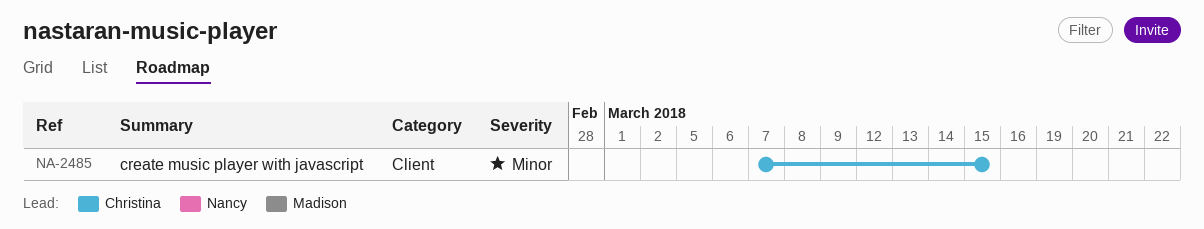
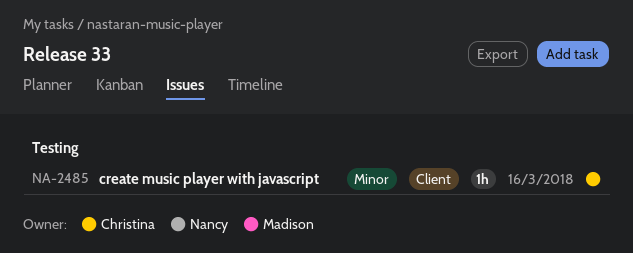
NA-2485, due: Mar 15 -> Mar 16

